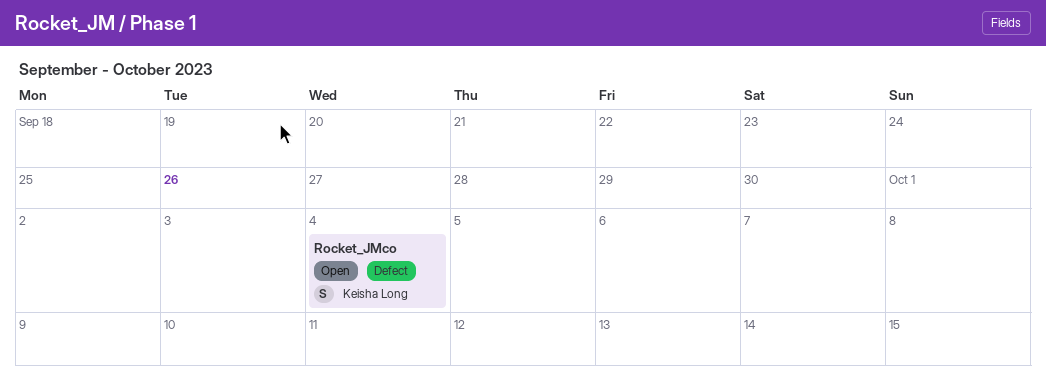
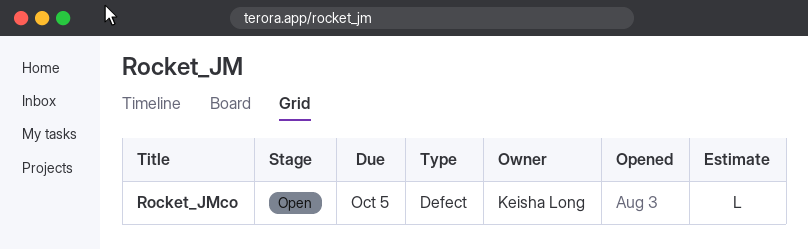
Rocket_JMco, estimate: S -> L
Rocket_JMco, due: Oct 4 -> Oct 5

